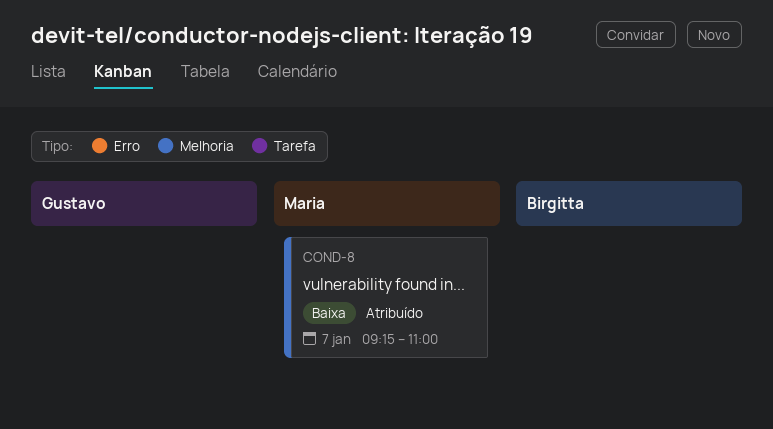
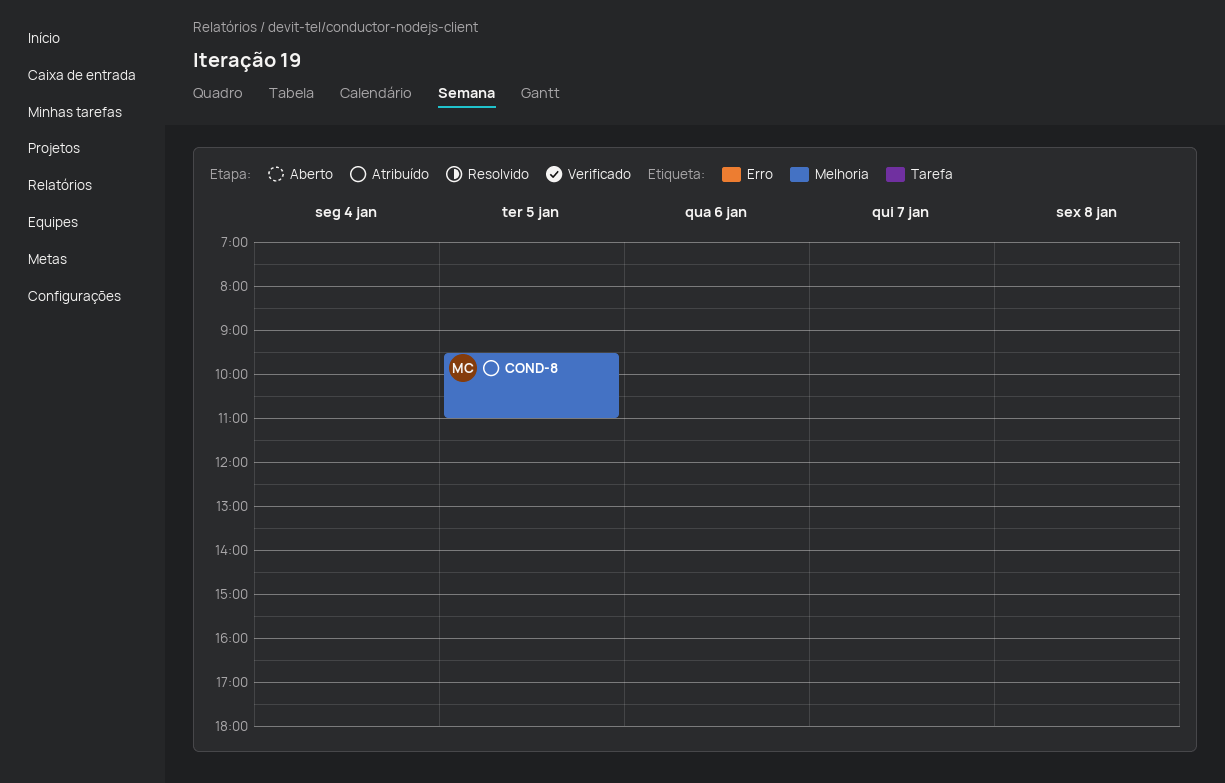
COND-8, day: Jan 7 -> Jan 5
COND-8, begins: 09:15 -> 09:30

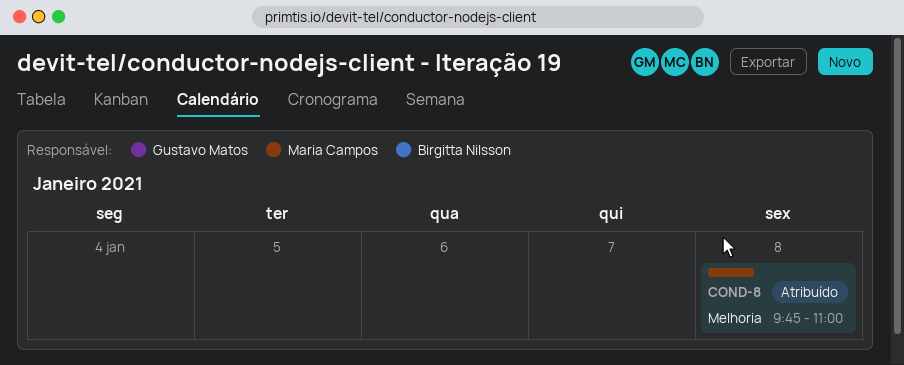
COND-8, day: Jan 5 -> Jan 8
COND-8, begins: 09:30 -> 09:45

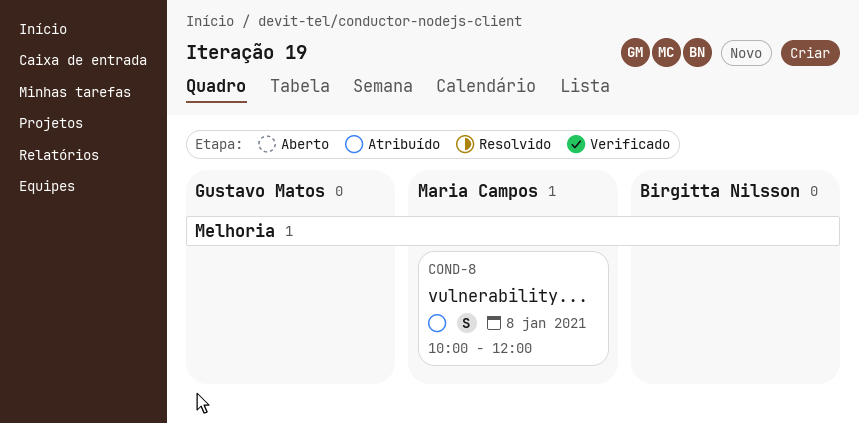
COND-8, begins: 09:45 -> 10:00
COND-8, ends: 11:00 -> 12:00

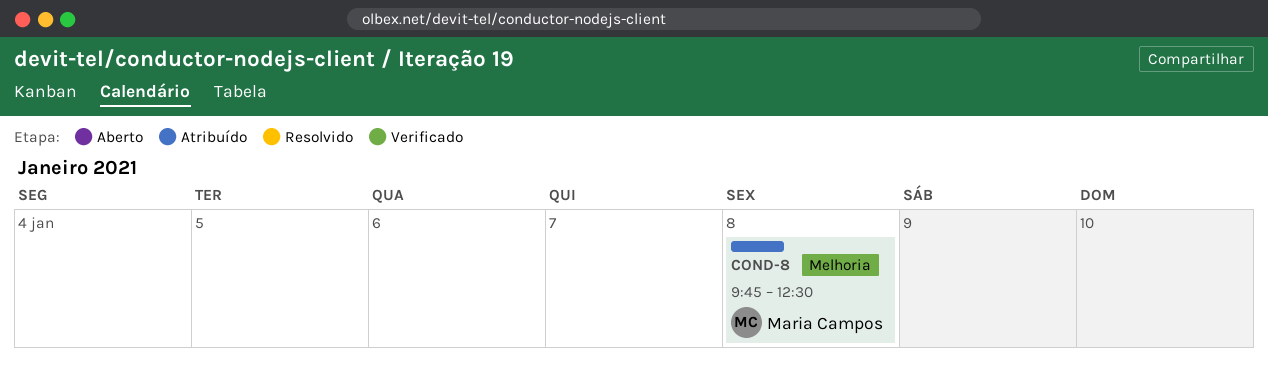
COND-8, begins: 10:00 -> 09:45
COND-8, ends: 12:00 -> 12:30

